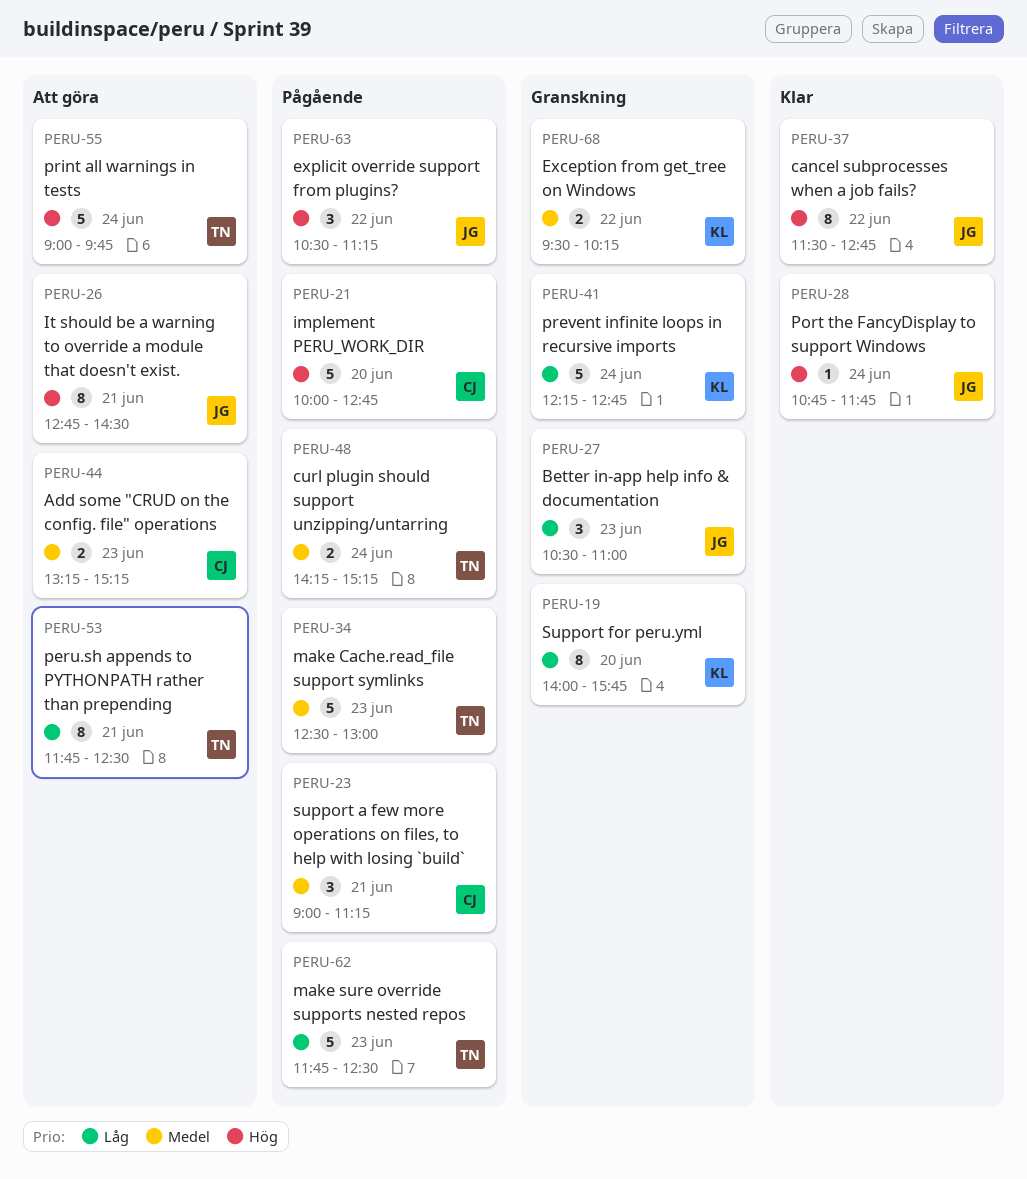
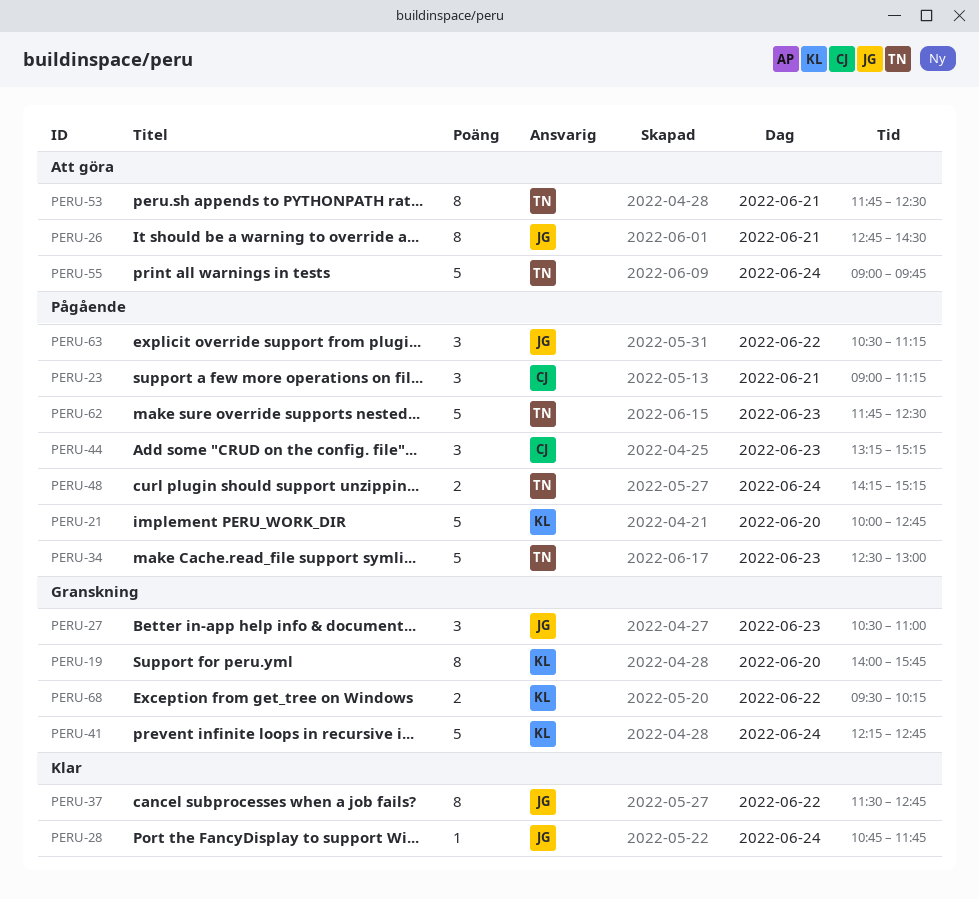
PERU-21, owner: CJ -> KL
PERU-44, status: Att göra -> Pågående
PERU-44, estimate: 2 -> 3

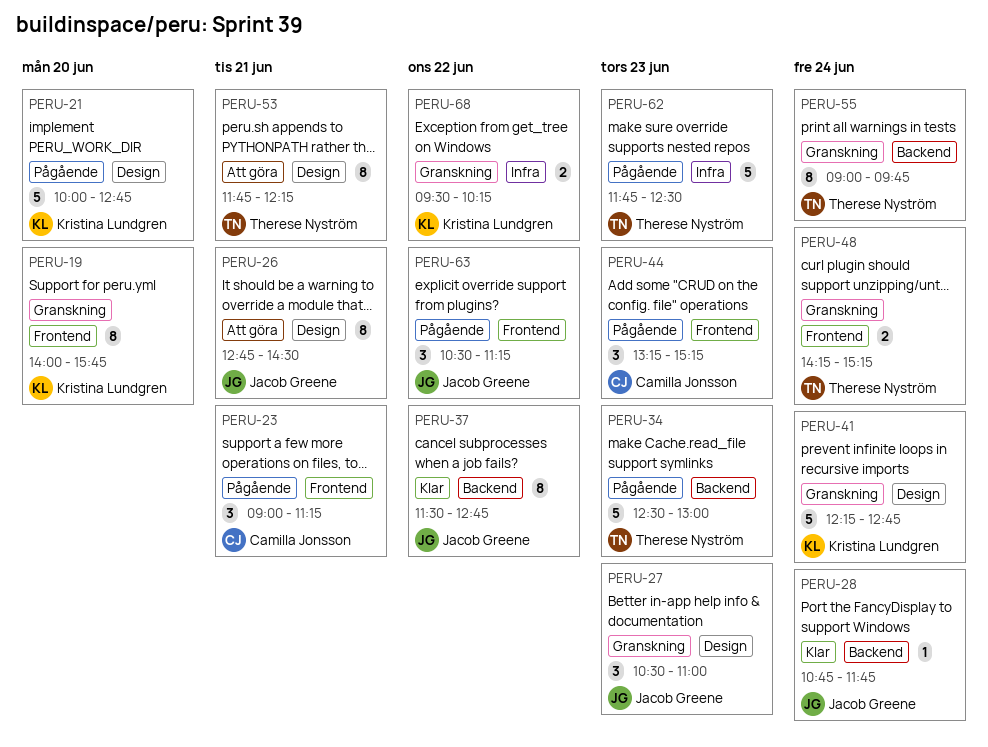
PERU-48, status: Pågående -> Granskning
PERU-53, ends: 12:30 -> 12:15
PERU-55, status: Att göra -> Granskning
PERU-55, estimate: 5 -> 8

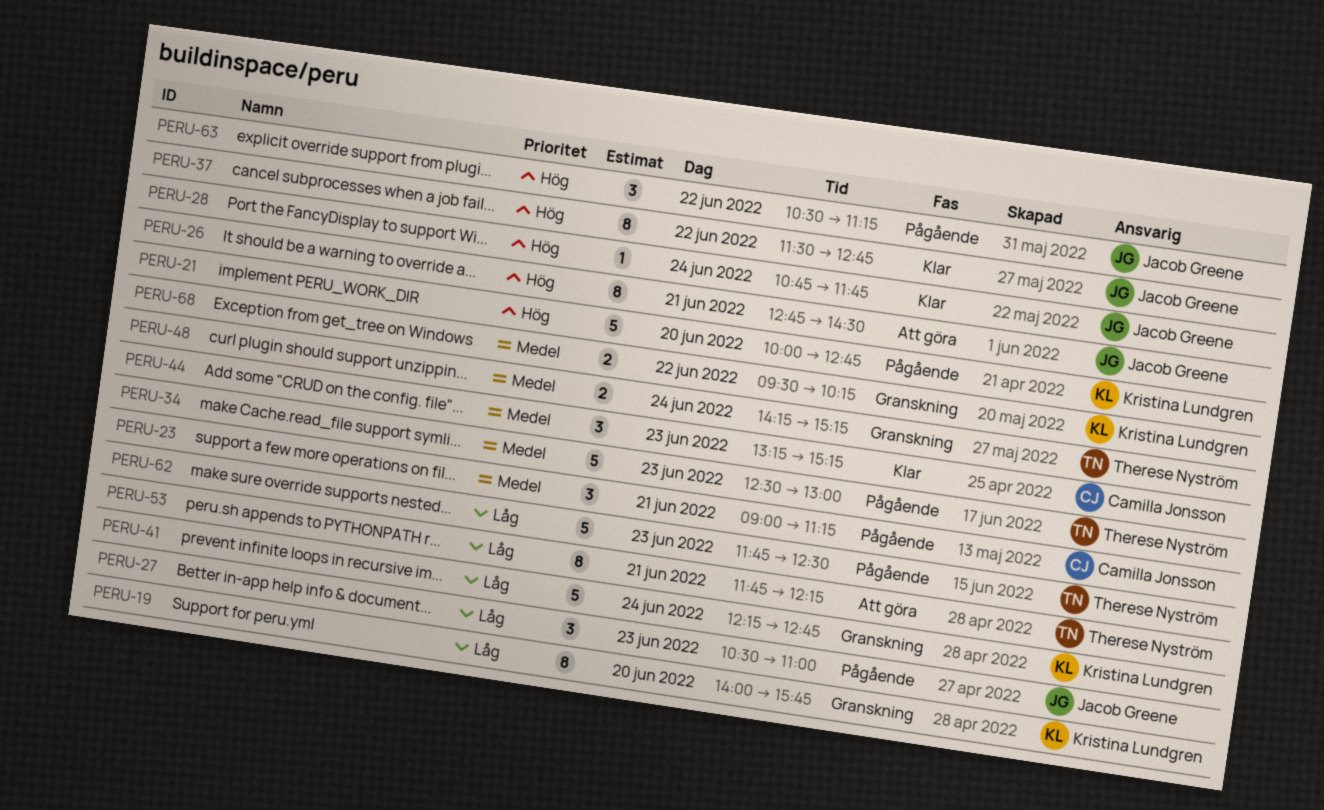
PERU-27, status: Granskning -> Pågående
PERU-44, status: Pågående -> Klar
PERU-55: present -> none

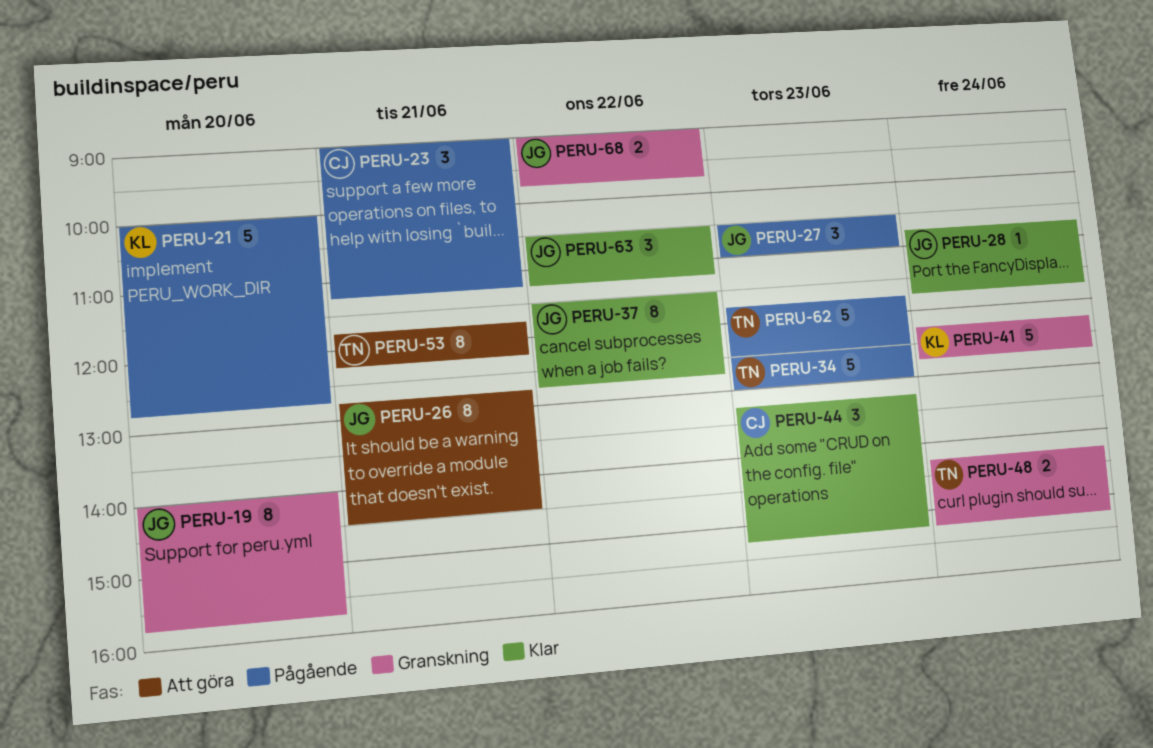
PERU-19, owner: Kristina Lundgren -> Jacob Greene
PERU-63, status: Pågående -> Klar
PERU-68, owner: Kristina Lundgren -> Jacob Greene
PERU-68, begins: 09:30 -> 09:00
PERU-68, ends: 10:15 -> 09:45

